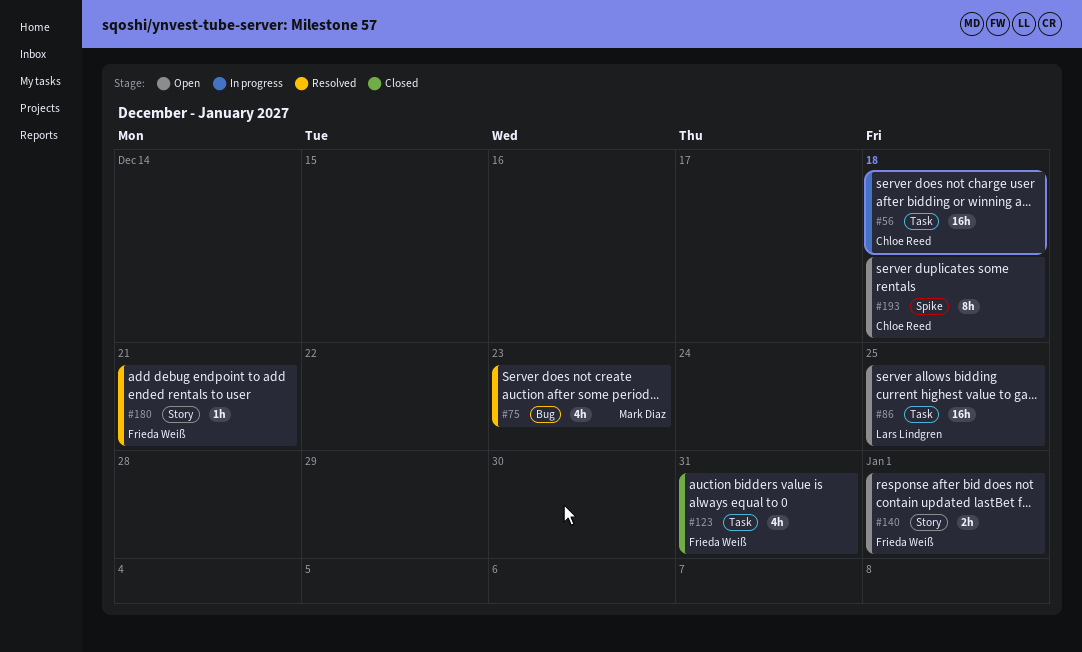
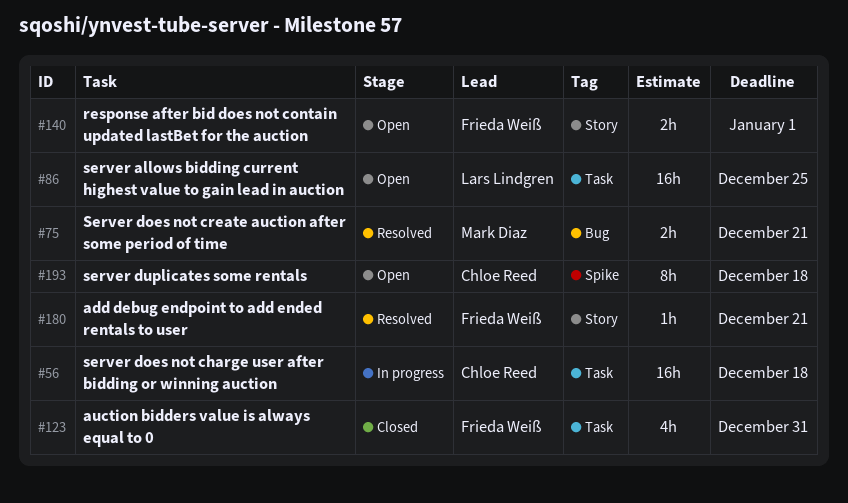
#75, estimate: 4h -> 2h
#75, due: Dec 23 -> Dec 21

